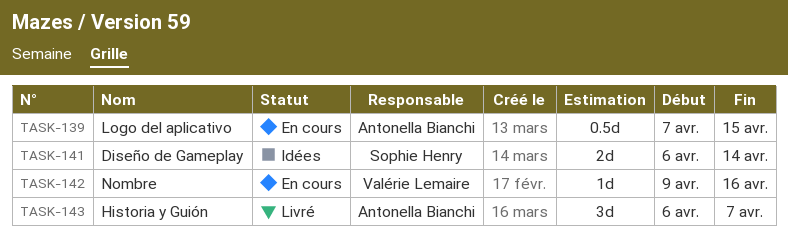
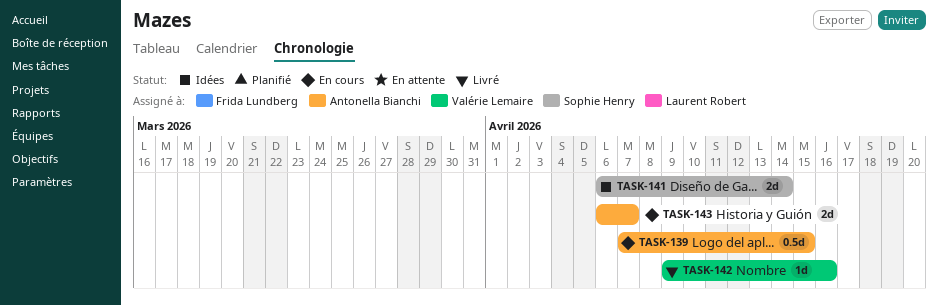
TASK-142, status: En cours -> Livré
TASK-143, status: Livré -> En cours
TASK-143, estimate: 3d -> 2d

